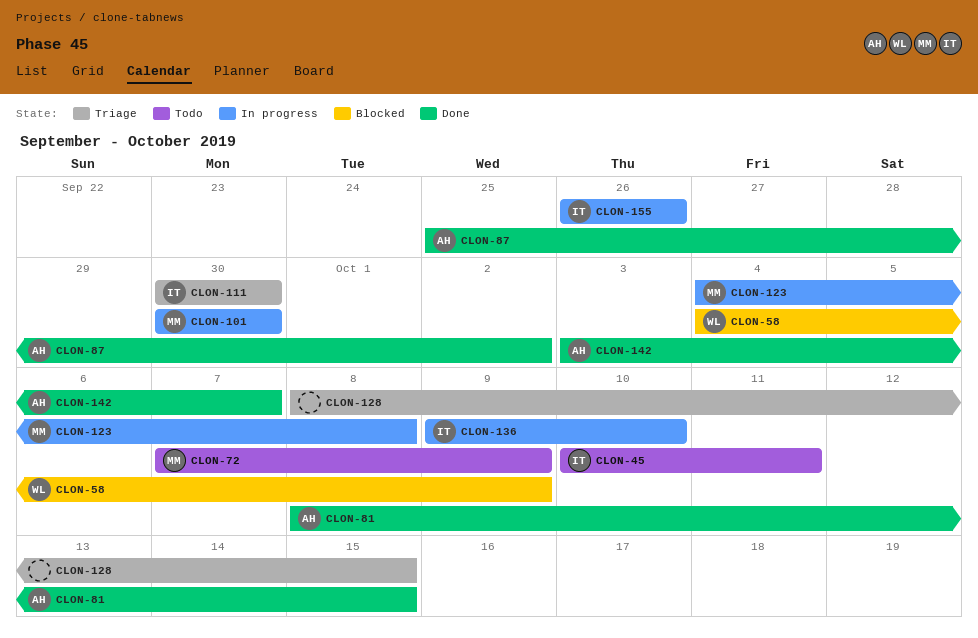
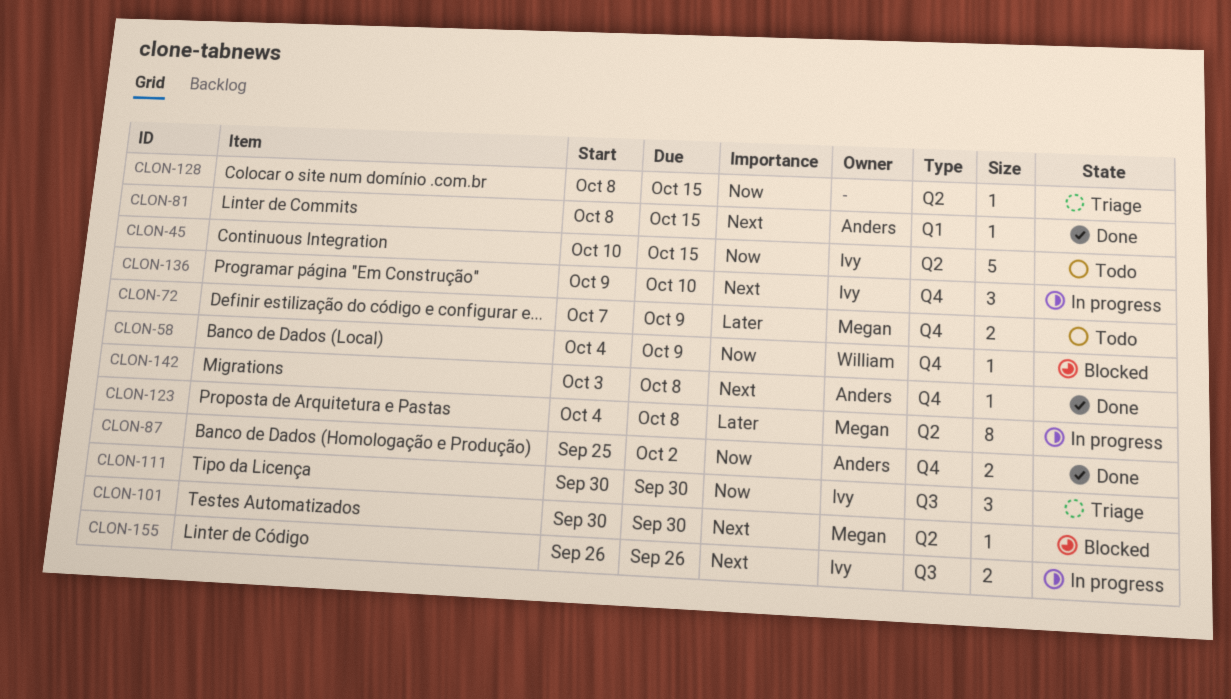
CLON-45, due: Oct 11 -> Oct 15
CLON-101, status: In progress -> Blocked
CLON-142, due: Oct 7 -> Oct 8

